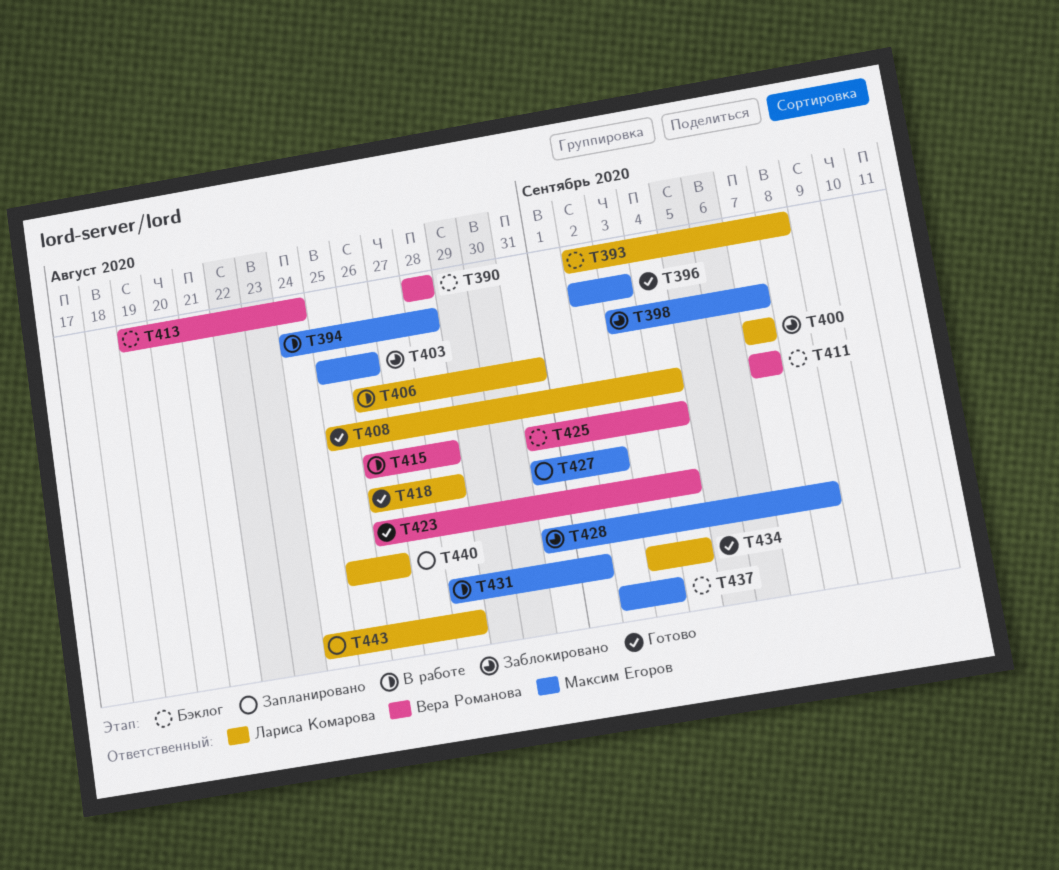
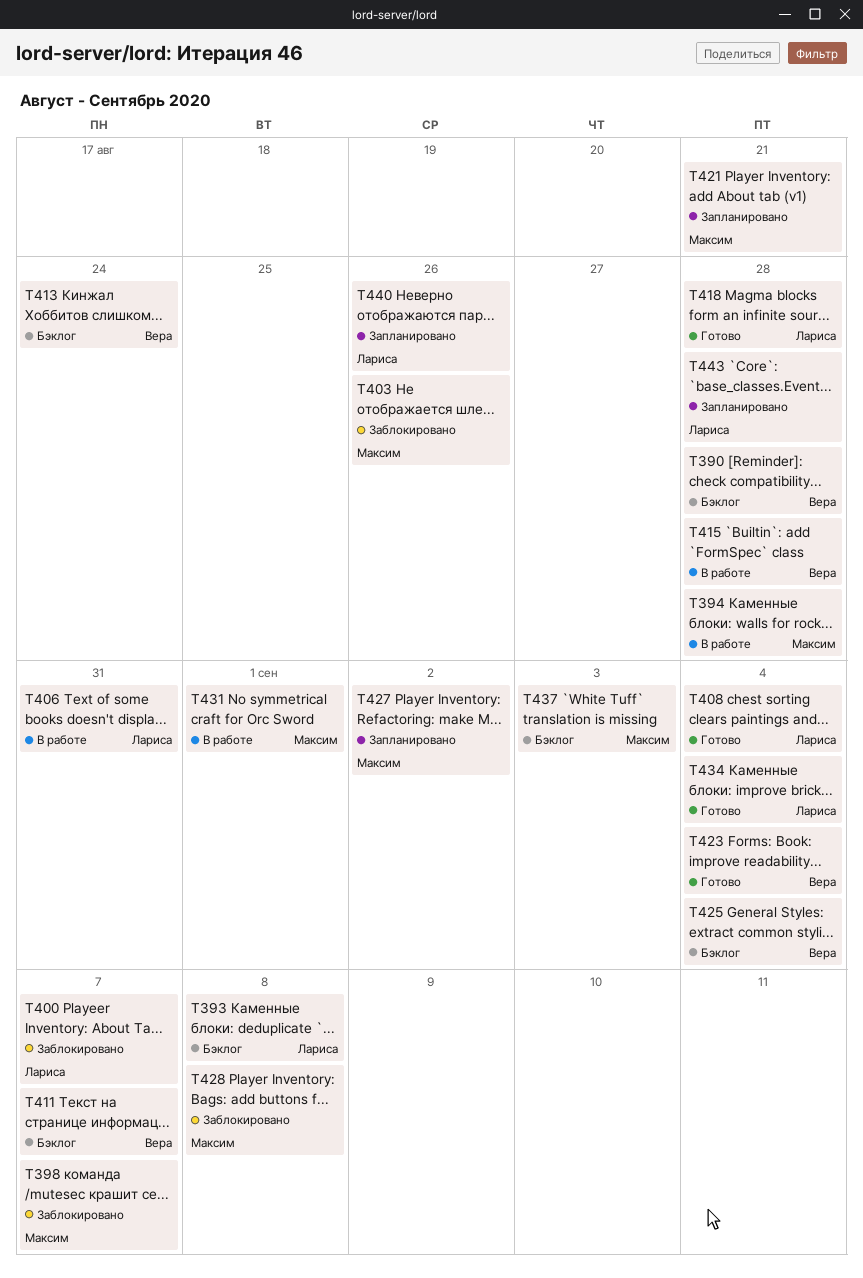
T396: present -> none
T421: none -> present

